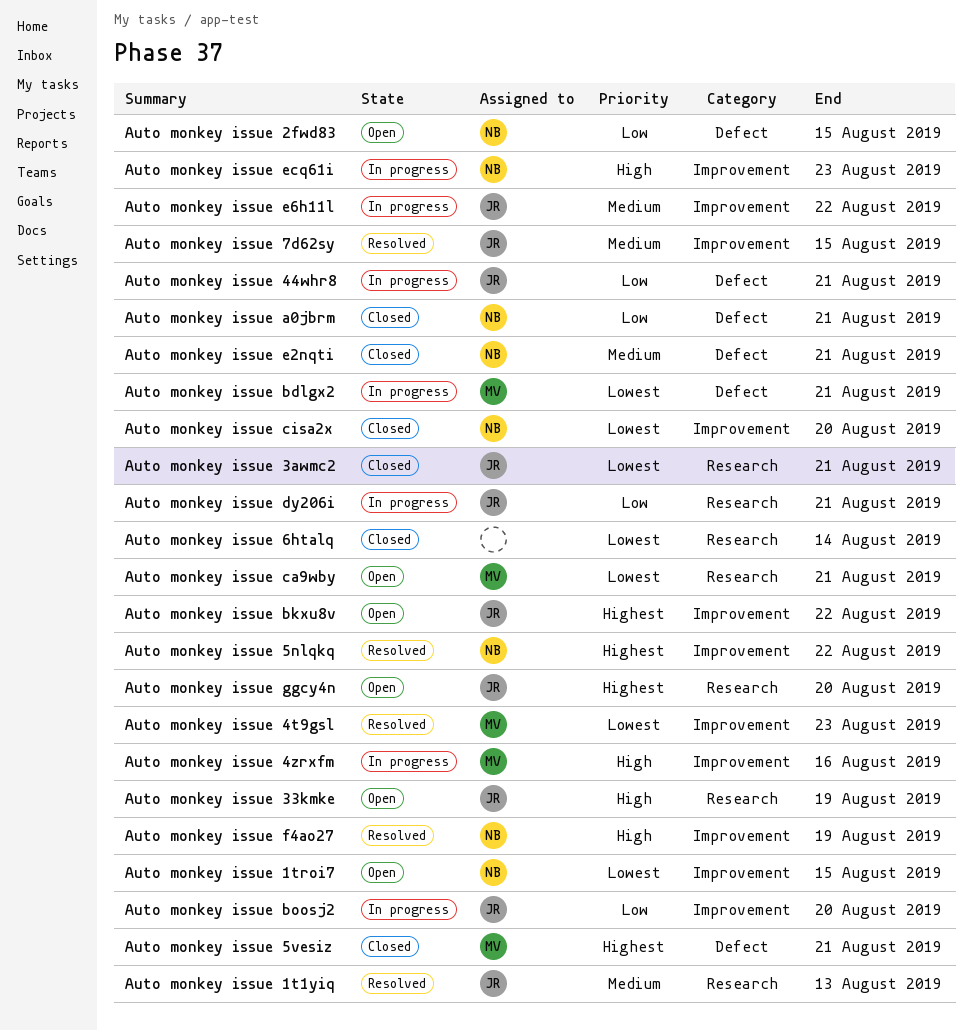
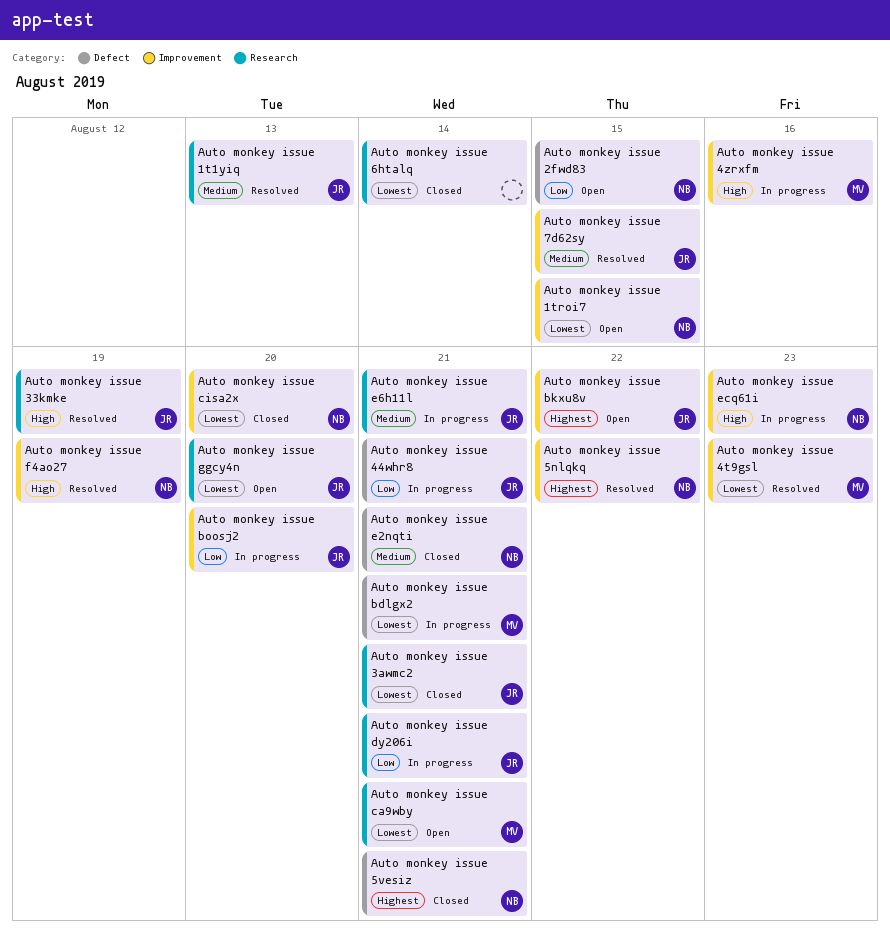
Auto monkey issue 33kmke, status: Open -> Resolved
Auto monkey issue 5vesiz, owner: MV -> NB
Auto monkey issue a0jbrm: present -> none
Auto monkey issue e6h11l, label: Improvement -> Research
Auto monkey issue e6h11l, due: Aug 22 -> Aug 21
Auto monkey issue ggcy4n, priority: Highest -> Lowest

